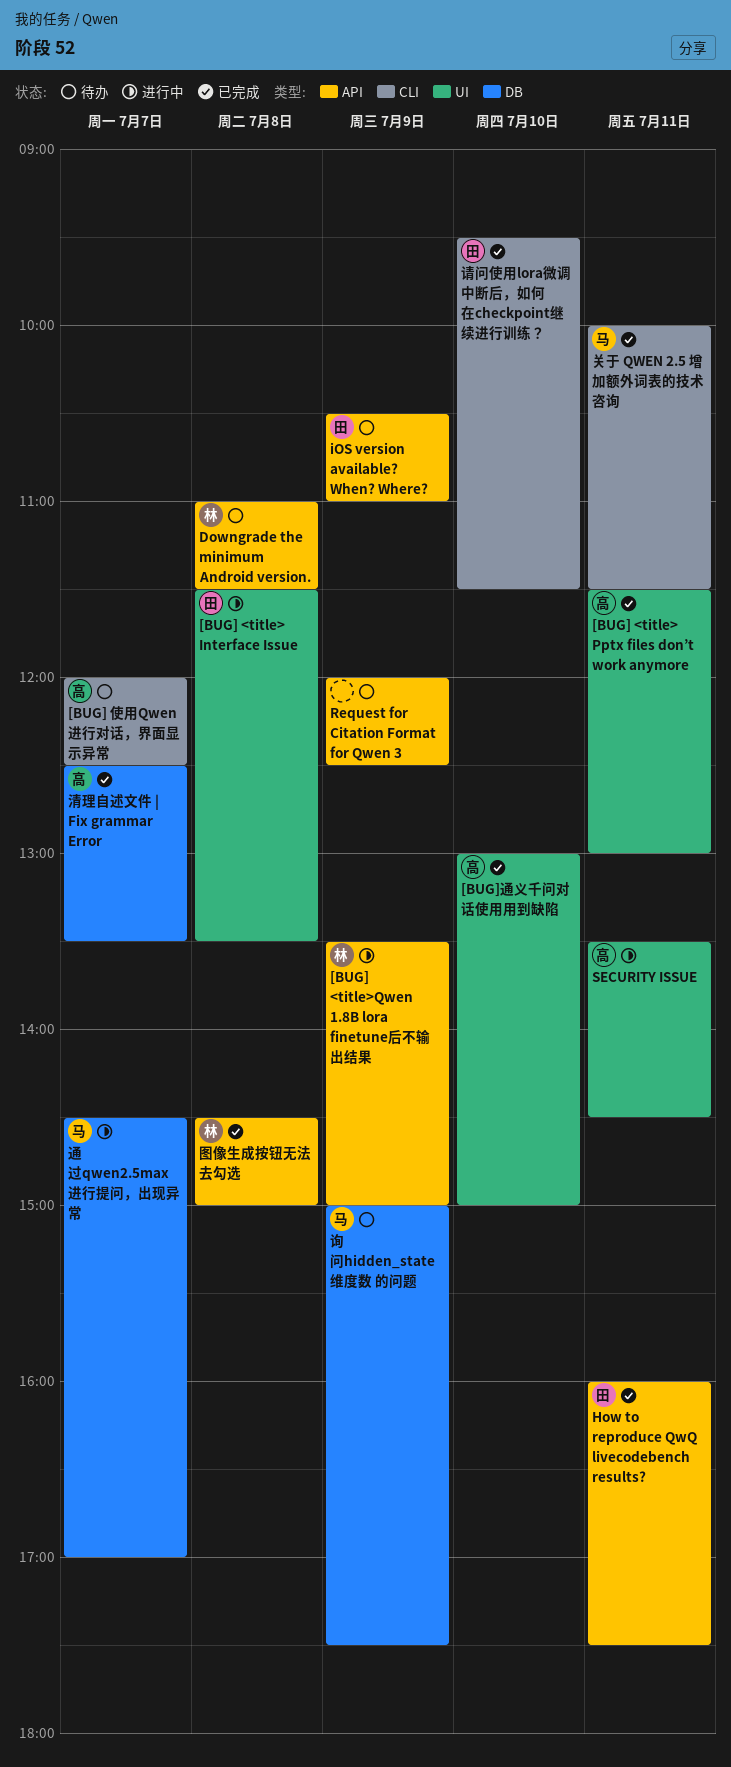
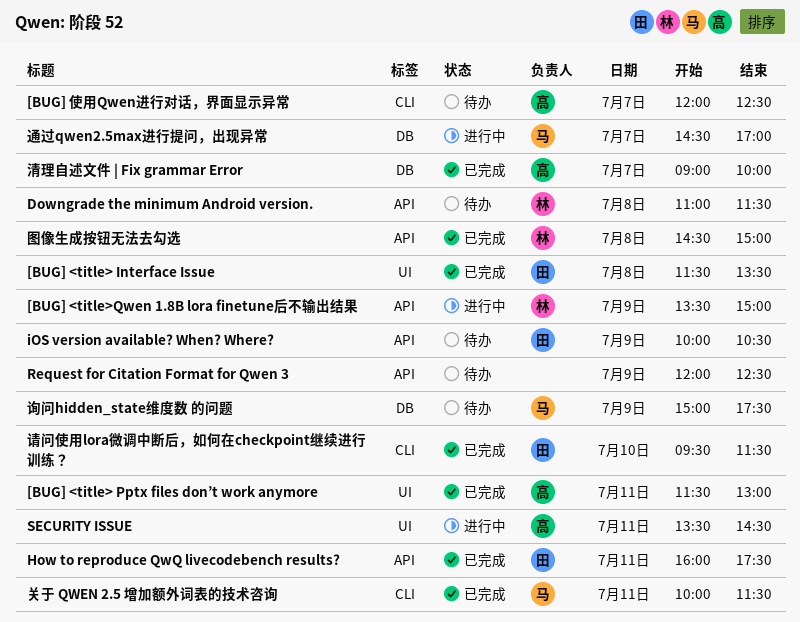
[BUG] <title> Interface Issue, status: 进行中 -> 已完成
[BUG]通义千问对话使用用到缺陷: present -> none
iOS version available? When? Where?, begins: 10:30 -> 10:00
iOS version available? When? Where?, ends: 11:00 -> 10:30
清理自述文件 | Fix grammar Error, begins: 12:30 -> 09:00
清理自述文件 | Fix grammar Error, ends: 13:30 -> 10:00

